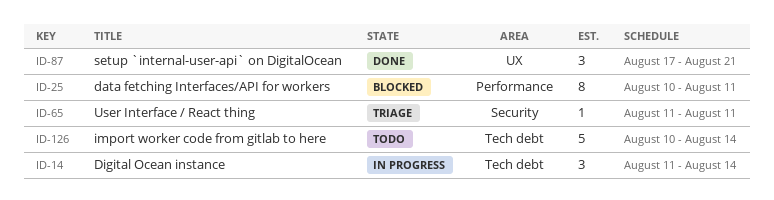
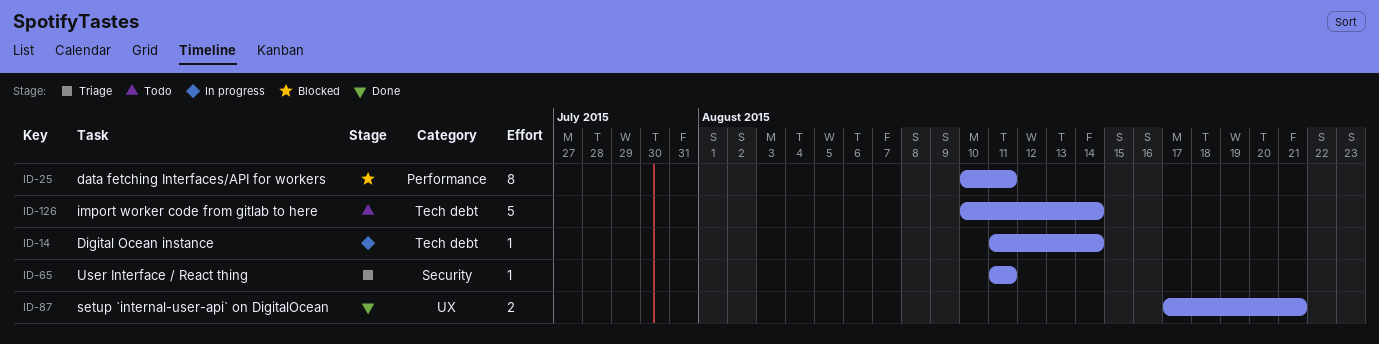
ID-14, estimate: 3 -> 1
ID-87, estimate: 3 -> 2

